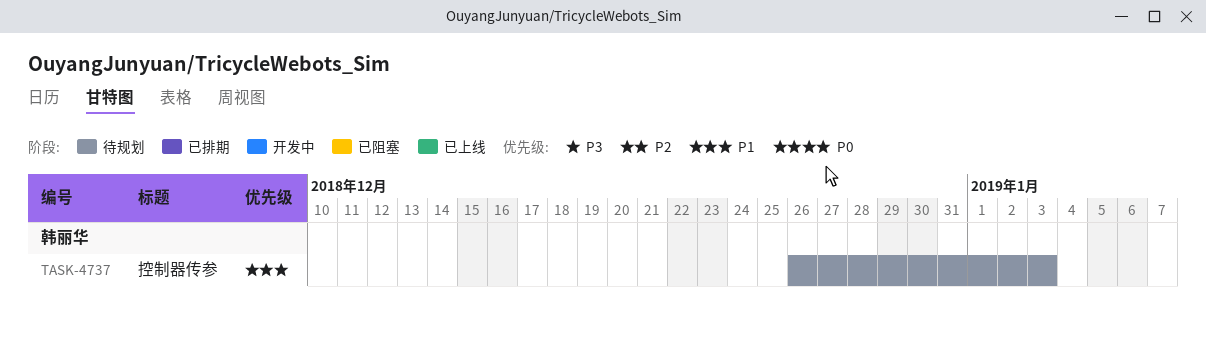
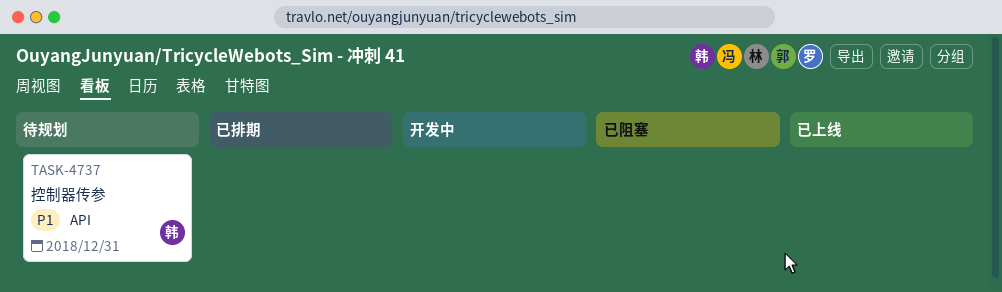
TASK-4737, due: Jan 3 -> Dec 31

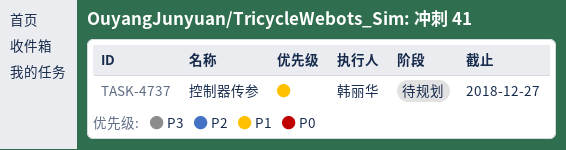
TASK-4737, due: Dec 31 -> Dec 27

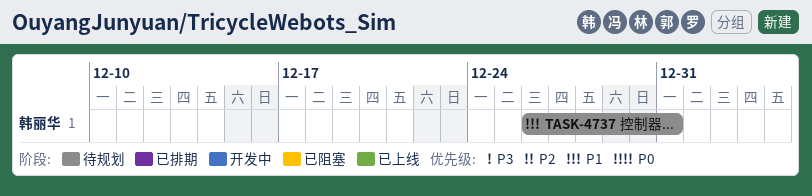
TASK-4737, due: Dec 27 -> Dec 31

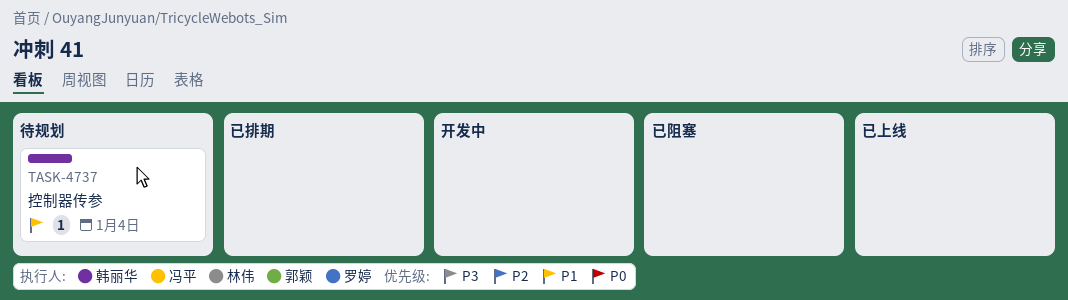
TASK-4737, due: Dec 31 -> Jan 4

